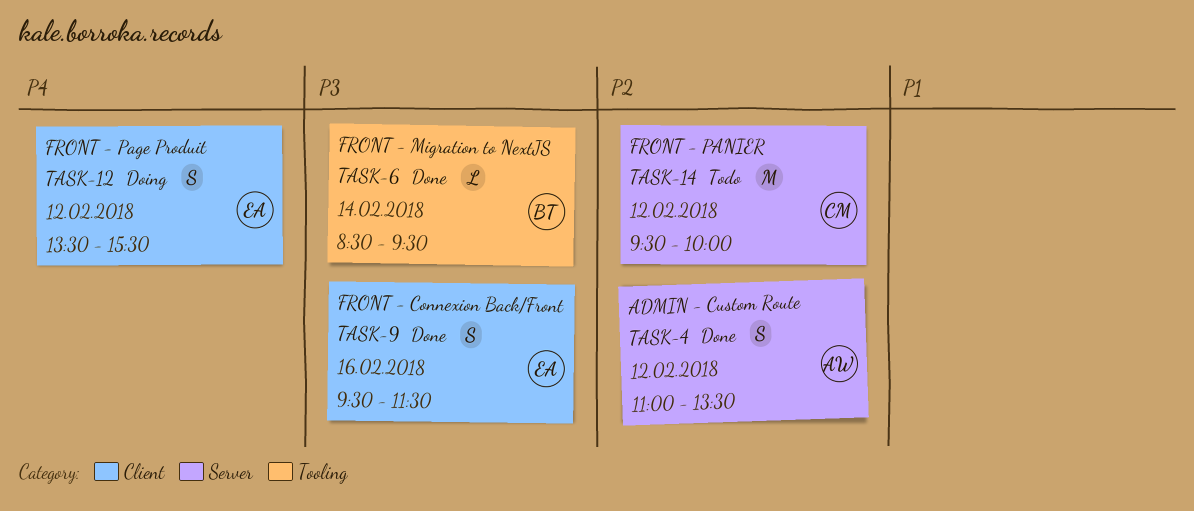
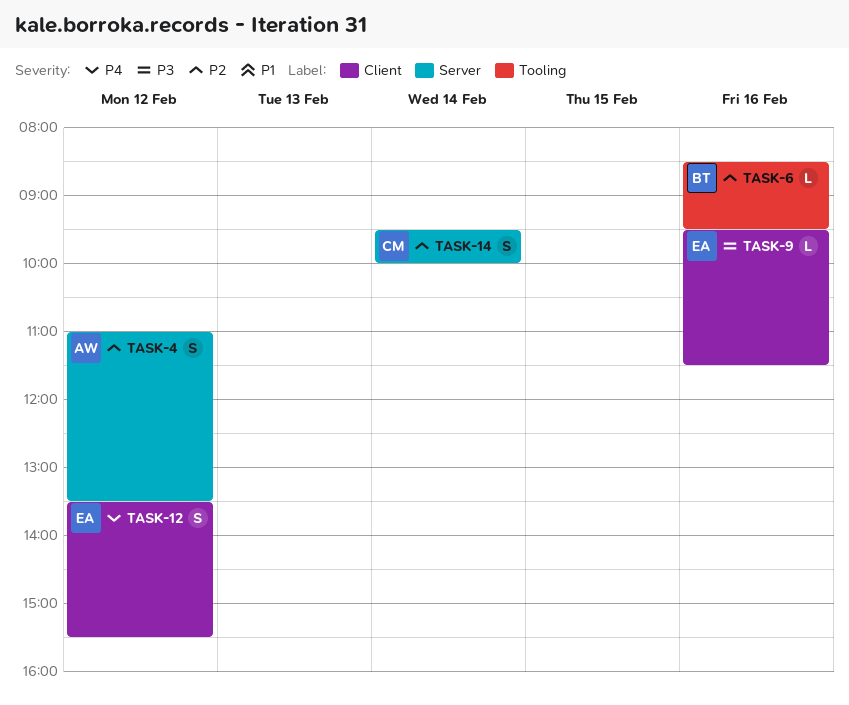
TASK-6, priority: P3 -> P2
TASK-6, day: Feb 14 -> Feb 16
TASK-9, estimate: S -> L
TASK-14, estimate: M -> S
TASK-14, day: Feb 12 -> Feb 14

